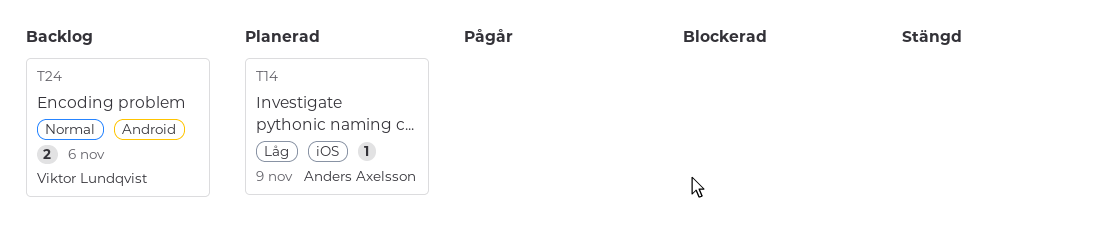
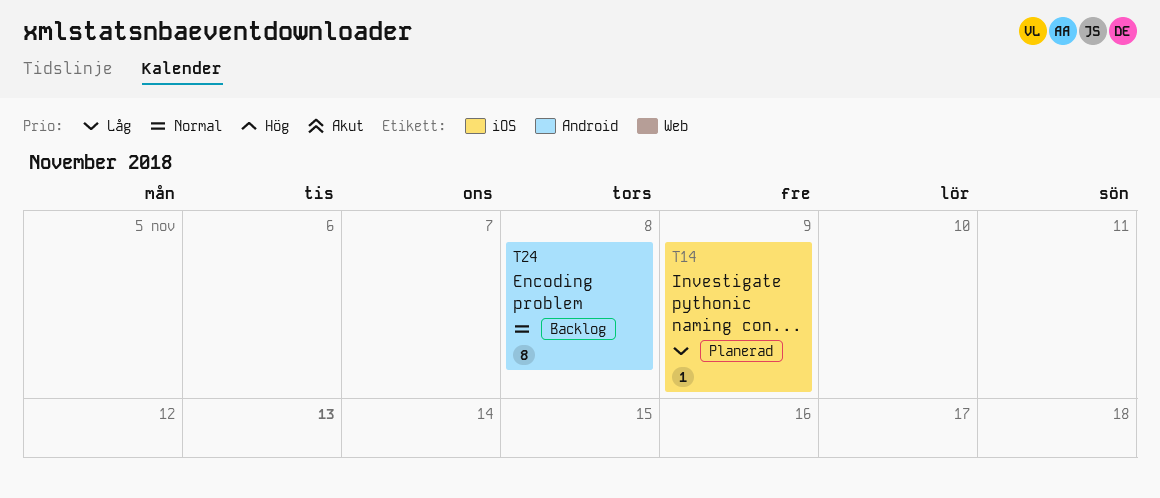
T24, estimate: 2 -> 8
T24, due: Nov 6 -> Nov 8

